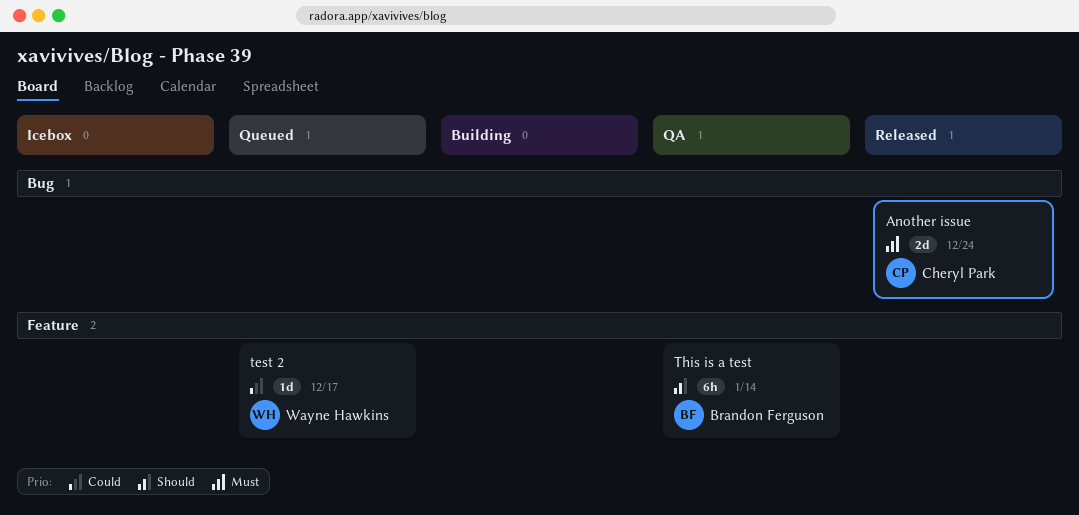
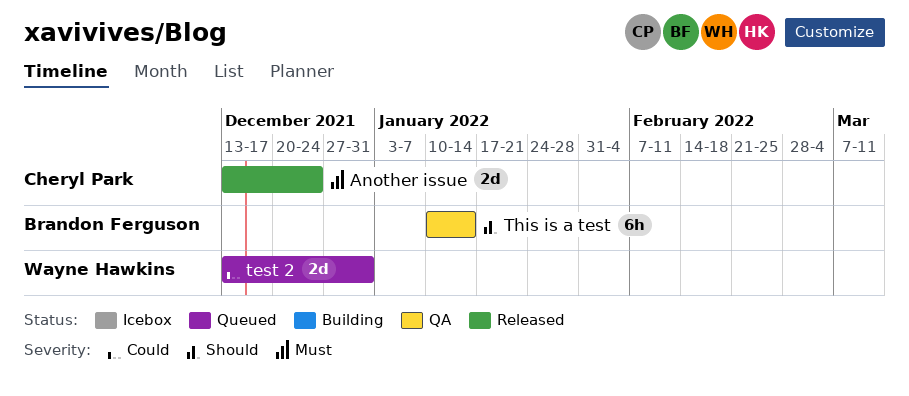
test 2, estimate: 1d -> 2d
test 2, due: Dec 17 -> Dec 31

